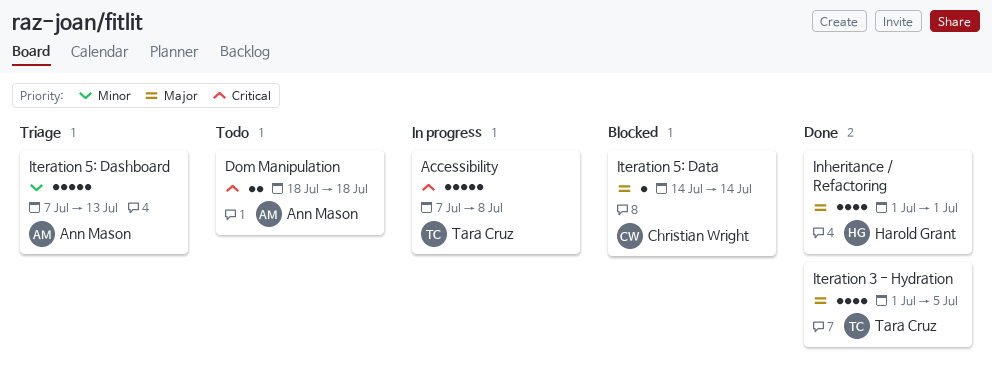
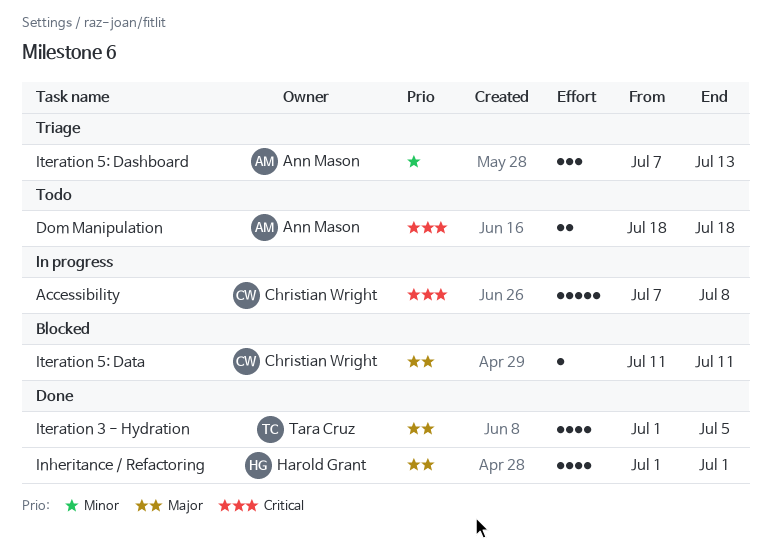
Accessibility, owner: Tara Cruz -> Christian Wright
Iteration 5: Dashboard, estimate: 5 -> 3
Iteration 5: Data, start: Jul 14 -> Jul 11
Iteration 5: Data, due: Jul 14 -> Jul 11

